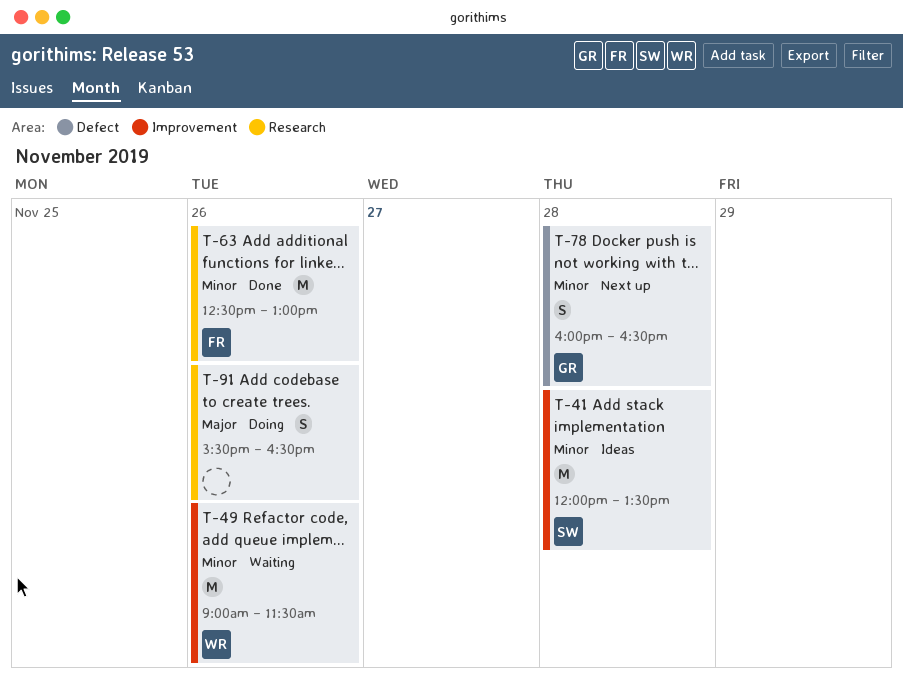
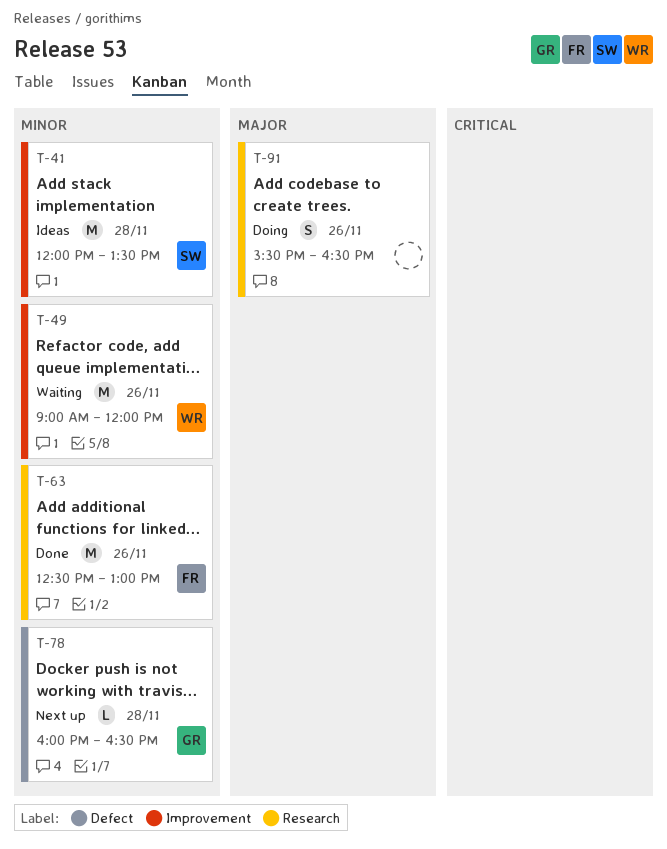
T-49, ends: 11:30 -> 12:00
T-78, estimate: S -> L

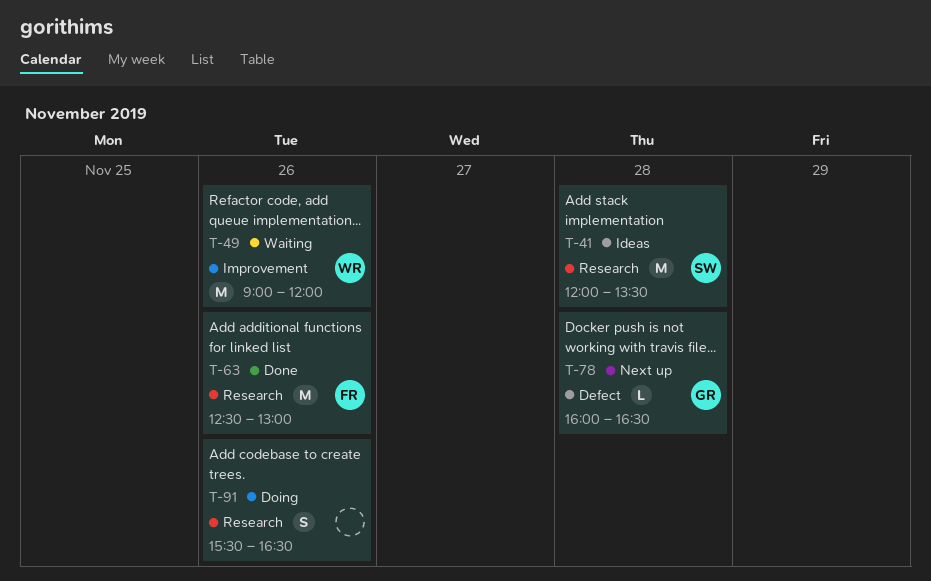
T-41, label: Improvement -> Research

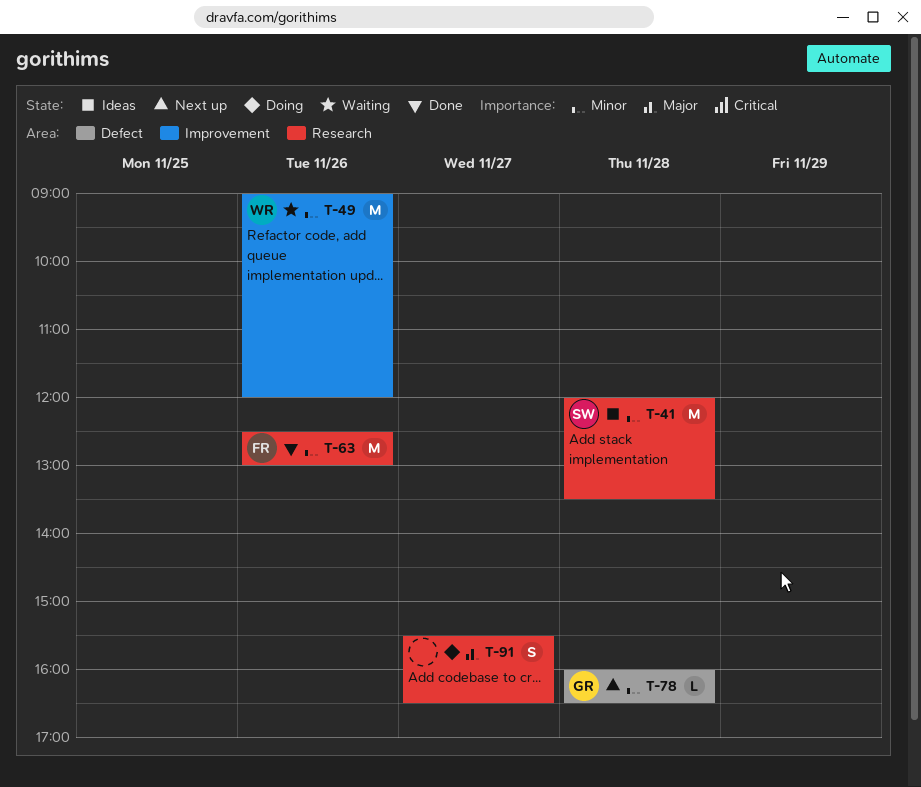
T-91, day: Nov 26 -> Nov 27

